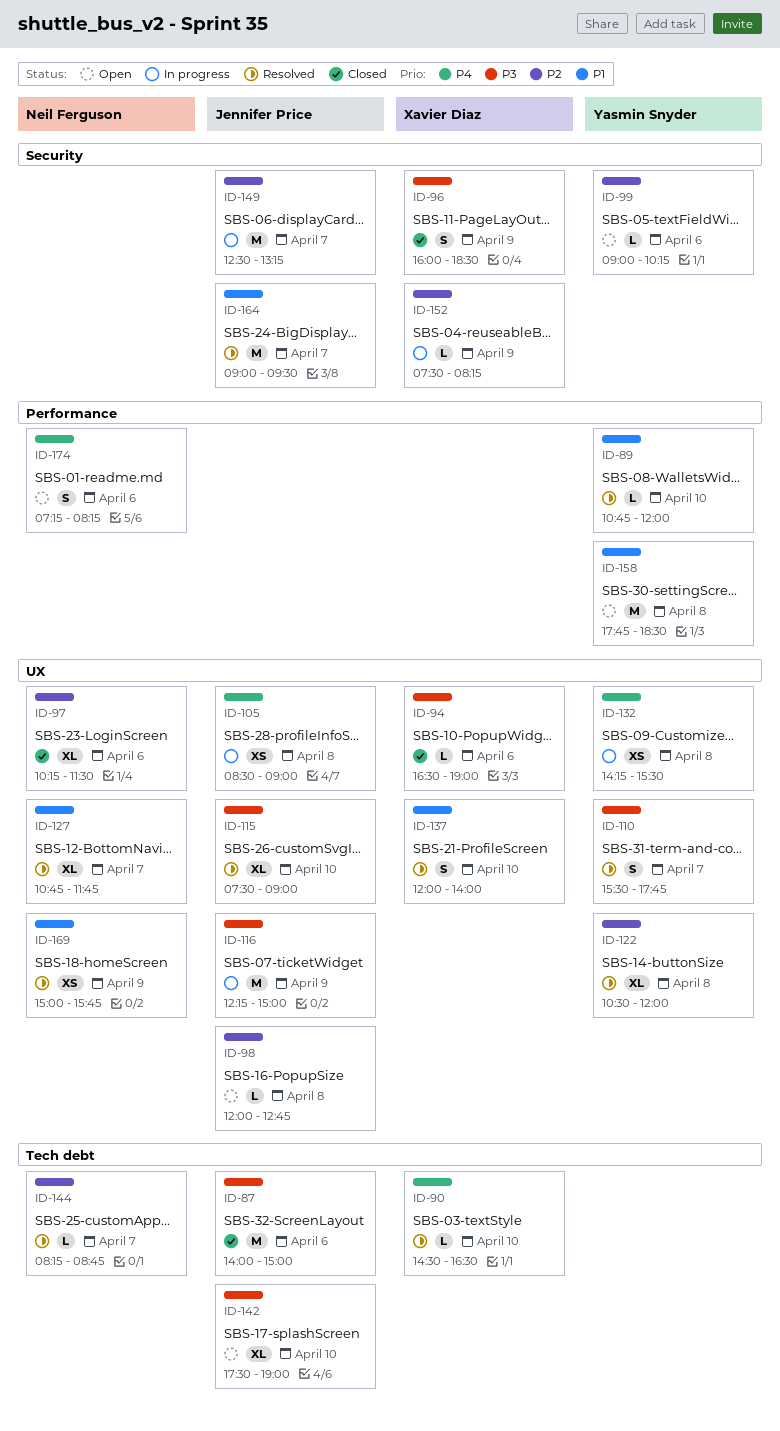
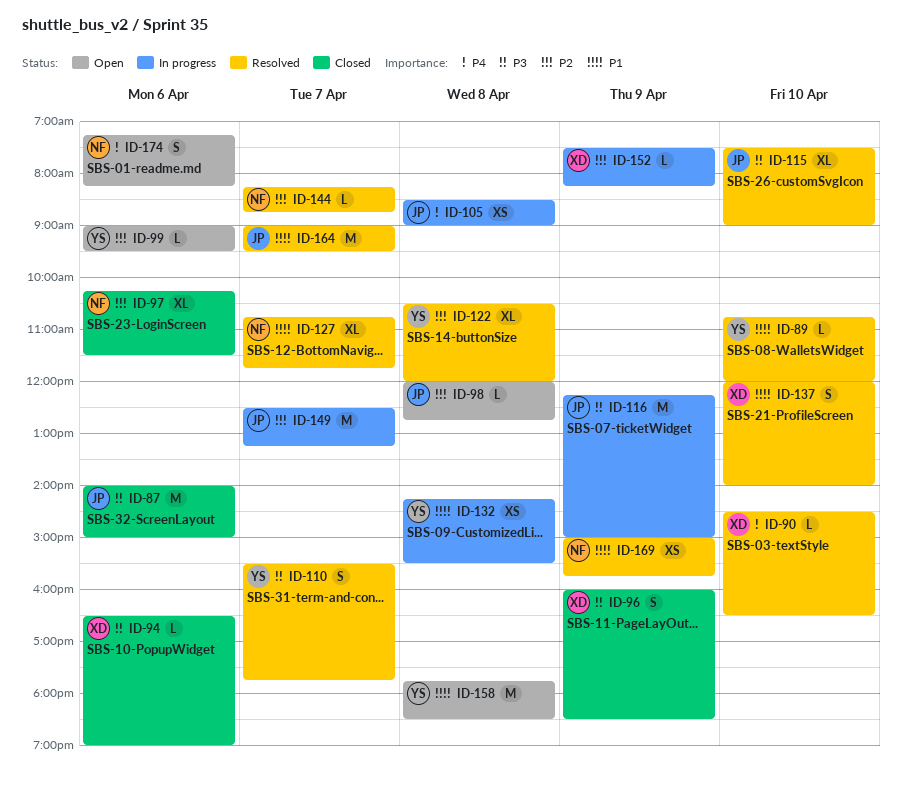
ID-99, ends: 10:15 -> 09:30
ID-132, priority: P4 -> P1
ID-142: present -> none

